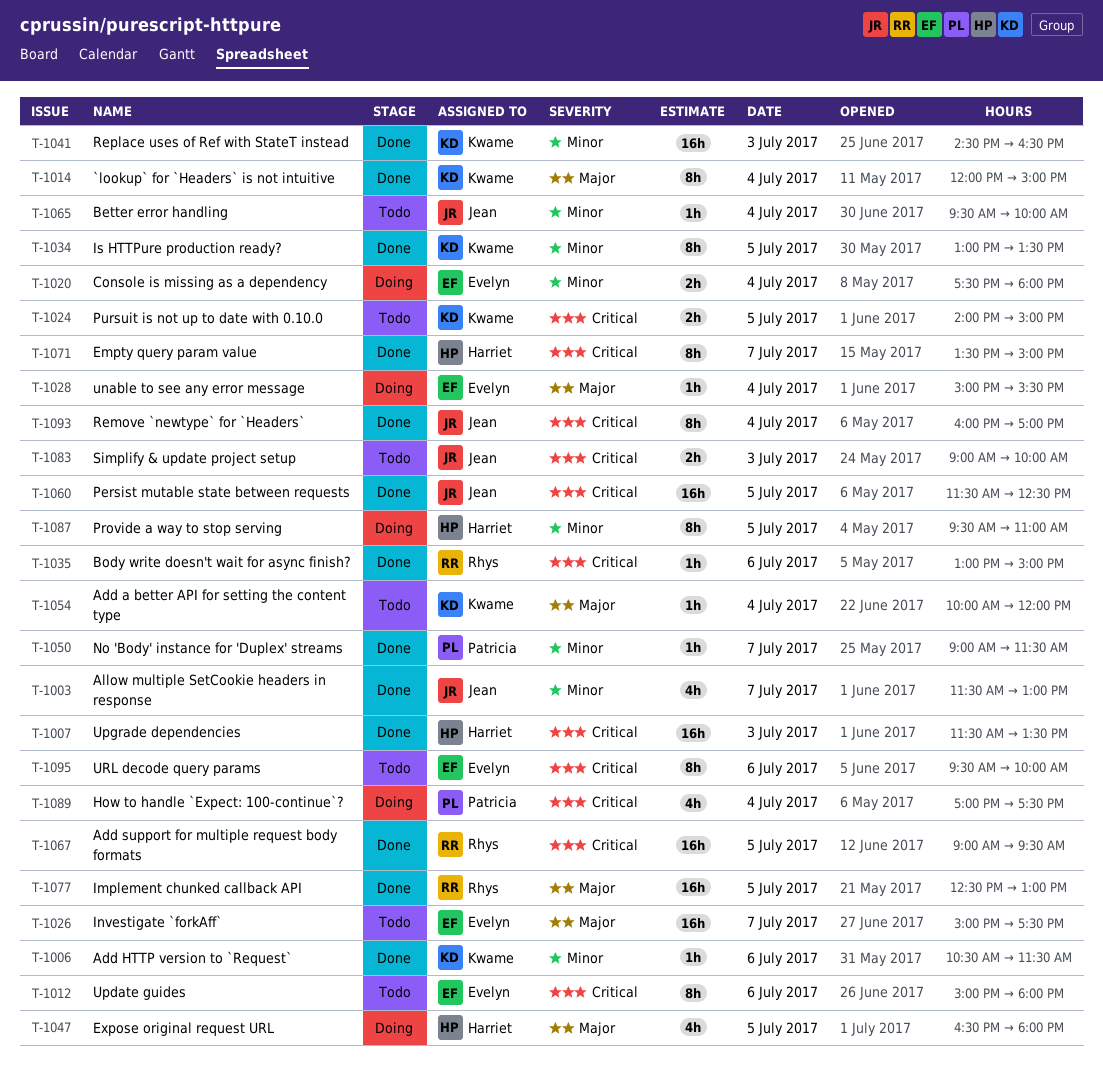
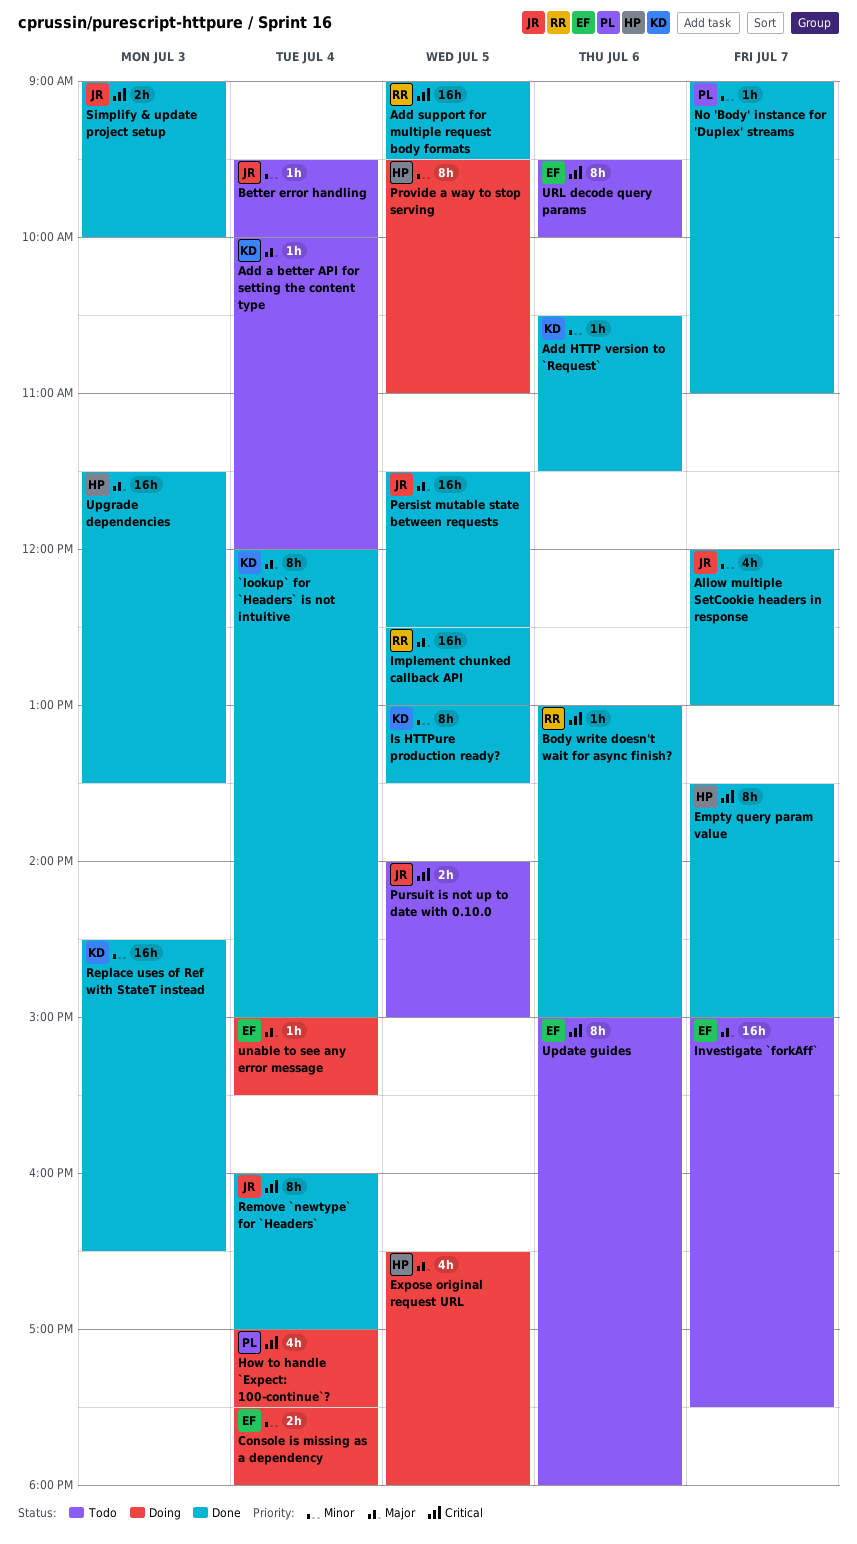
Allow multiple SetCookie headers in response, begins: 11:30 -> 12:00
No 'Body' instance for 'Duplex' streams, ends: 11:30 -> 11:00
Persist mutable state between requests, priority: Critical -> Major
Pursuit is not up to date with 0.10.0, owner: Kwame -> Jean
Simplify & update project setup, status: Todo -> Done
Upgrade dependencies, priority: Critical -> Major

